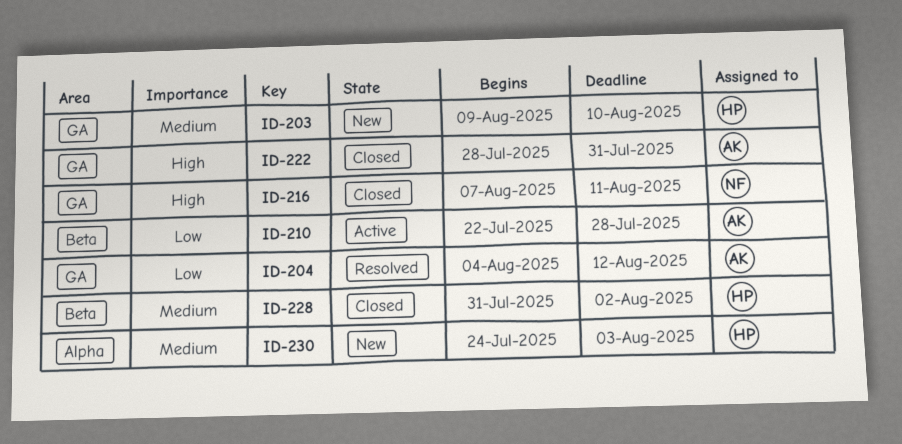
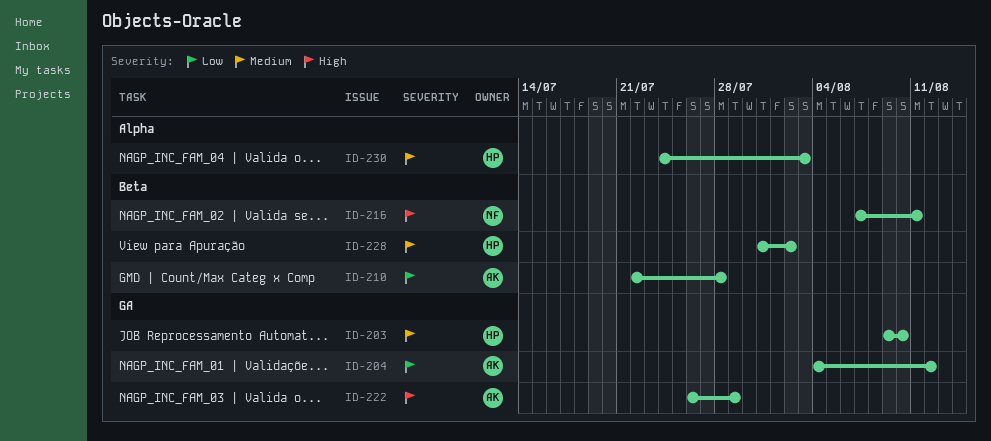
ID-216, label: GA -> Beta
ID-222, start: Jul 28 -> Jul 26
ID-222, due: Jul 31 -> Jul 29

